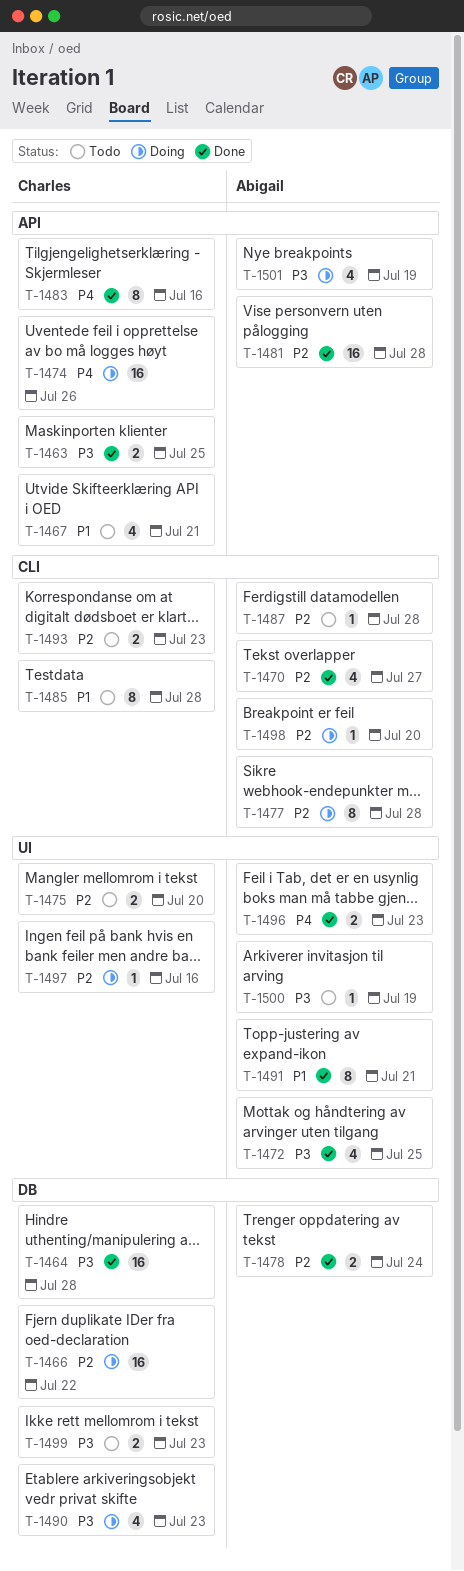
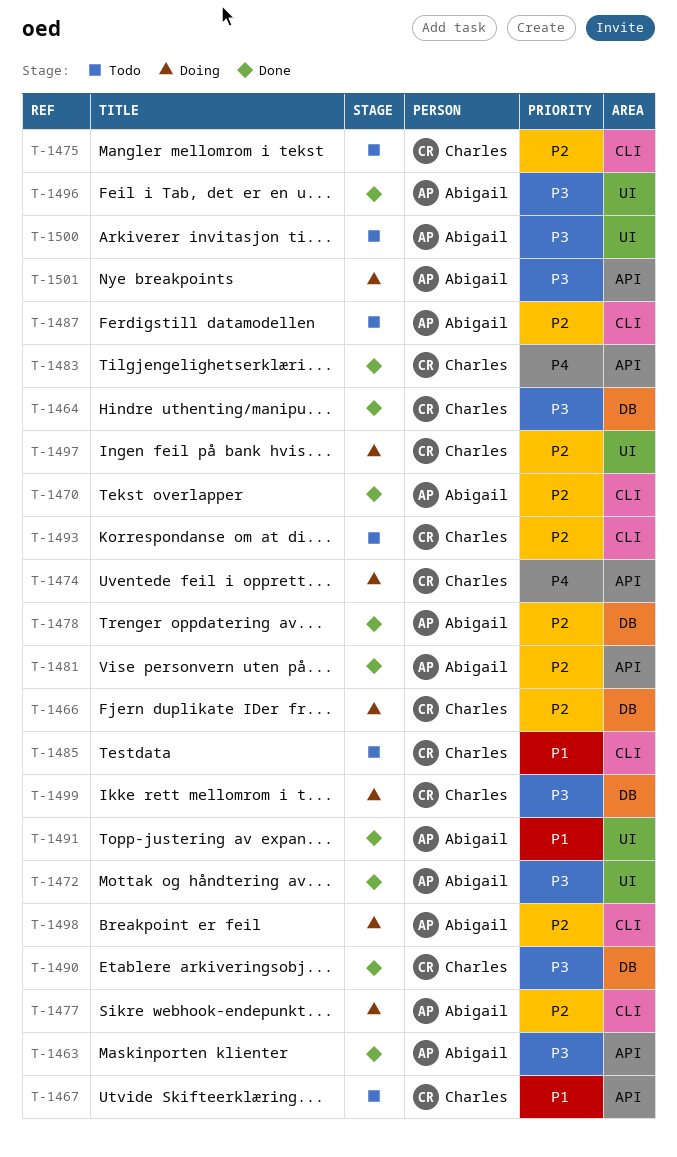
T-1463, owner: Charles -> Abigail
T-1475, label: UI -> CLI
T-1490, status: Doing -> Done
T-1496, priority: P4 -> P3
T-1499, status: Todo -> Doing

